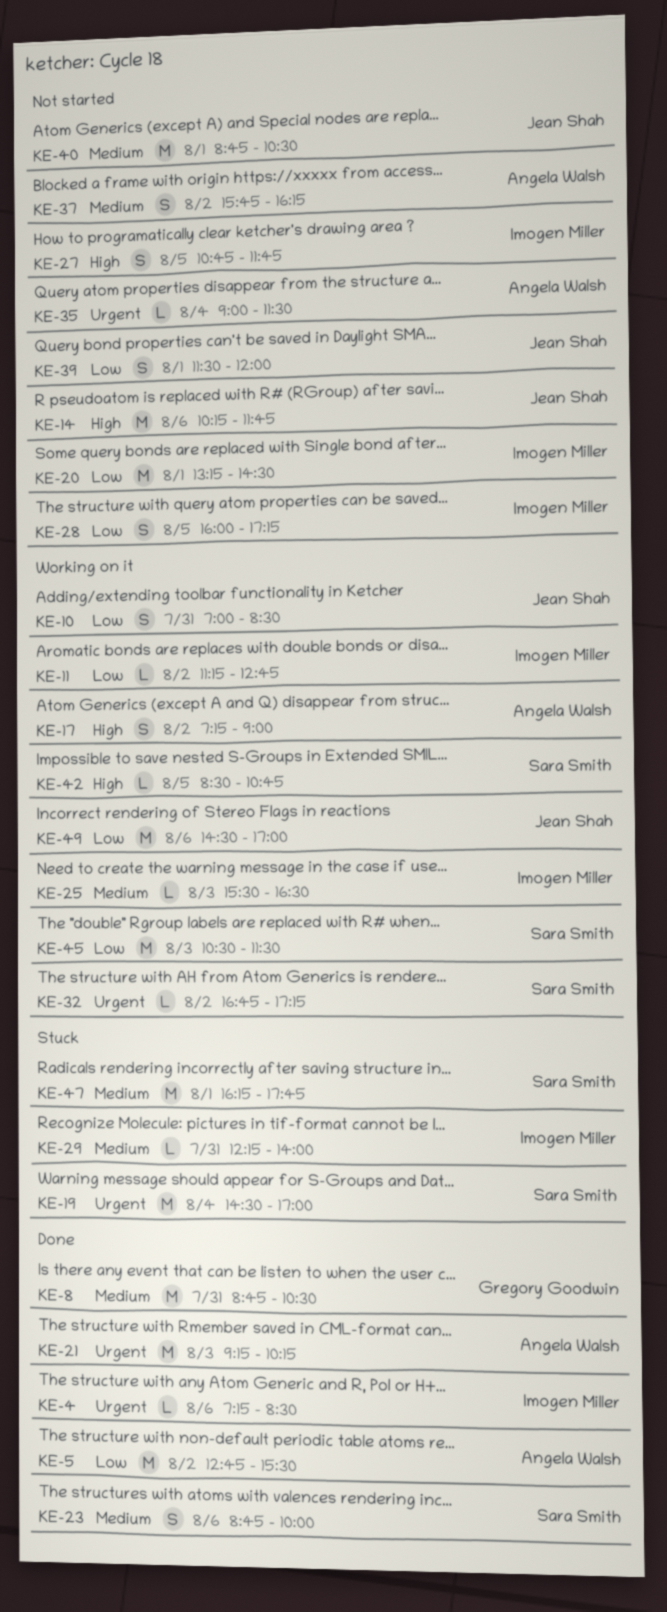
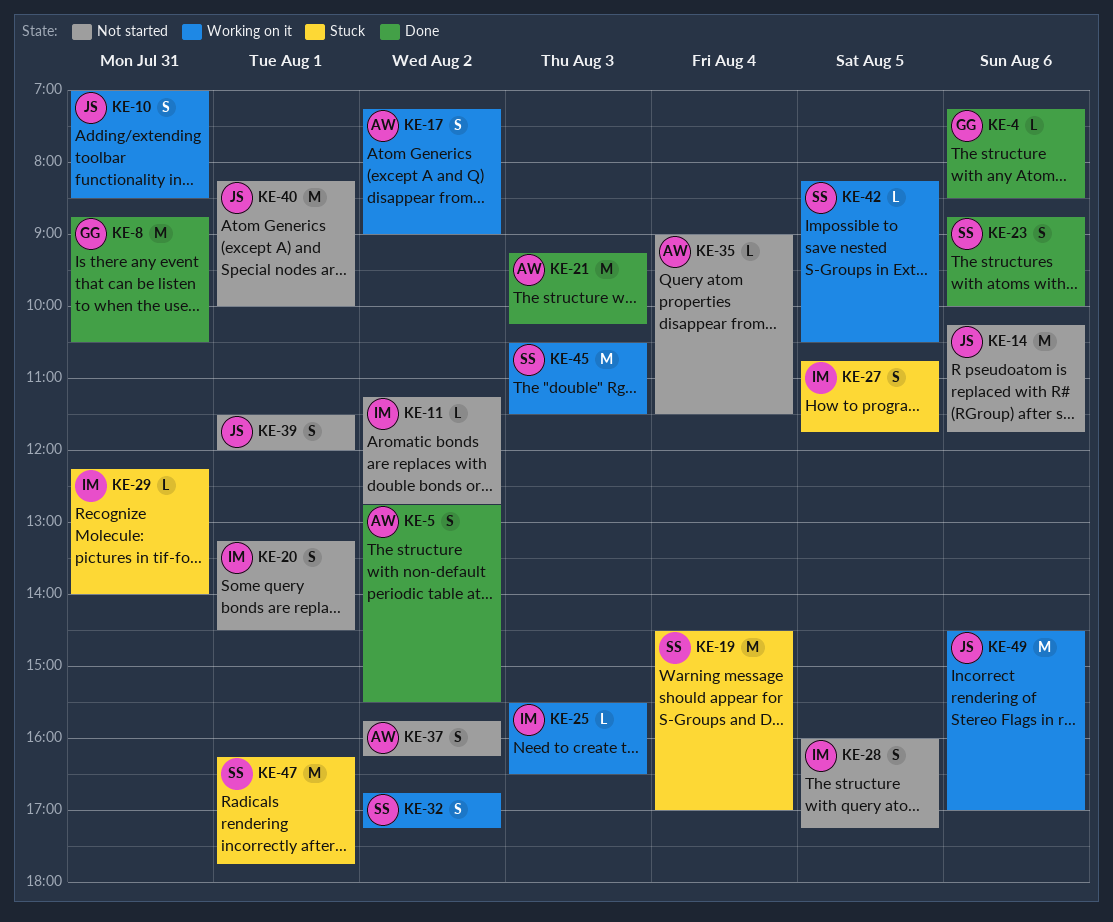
KE-4, owner: Imogen Miller -> Gregory Goodwin
KE-5, estimate: M -> S
KE-11, status: Working on it -> Not started
KE-20, estimate: M -> S
KE-27, status: Not started -> Stuck
KE-32, estimate: L -> S
KE-40, begins: 08:45 -> 08:15
KE-40, ends: 10:30 -> 10:00
KE-42, begins: 08:30 -> 08:15
KE-42, ends: 10:45 -> 10:30

